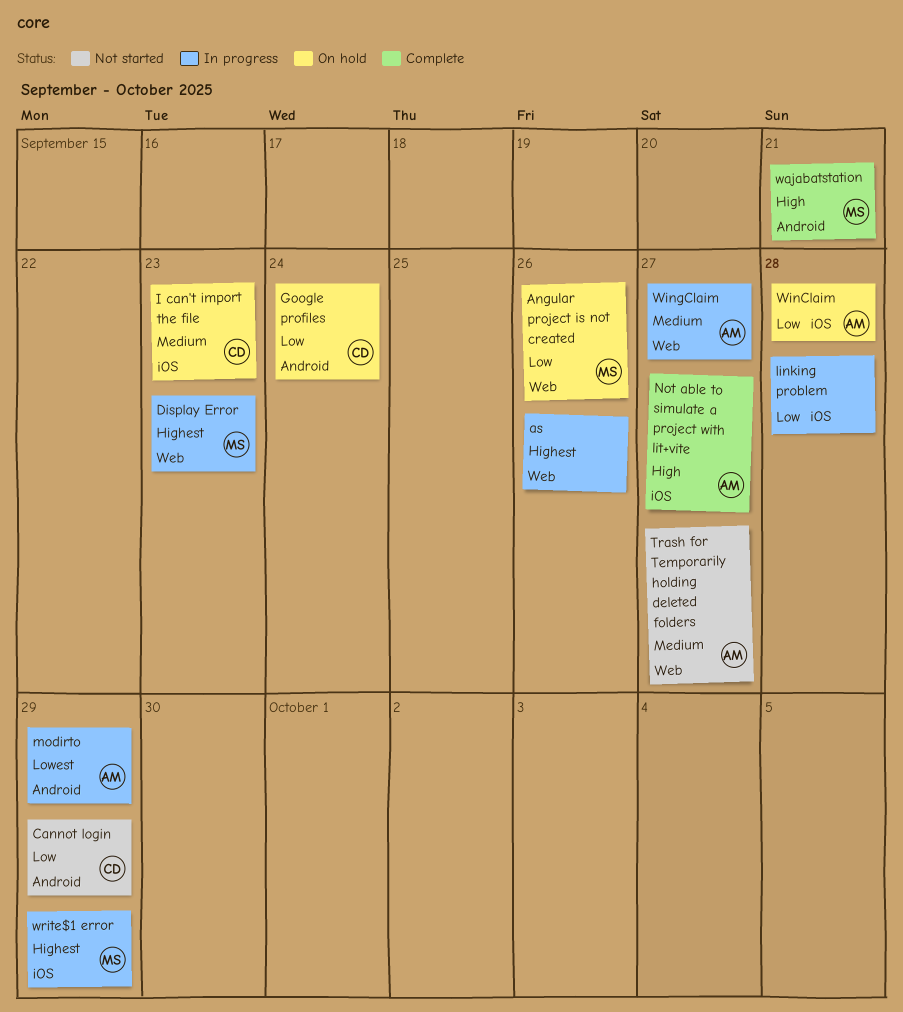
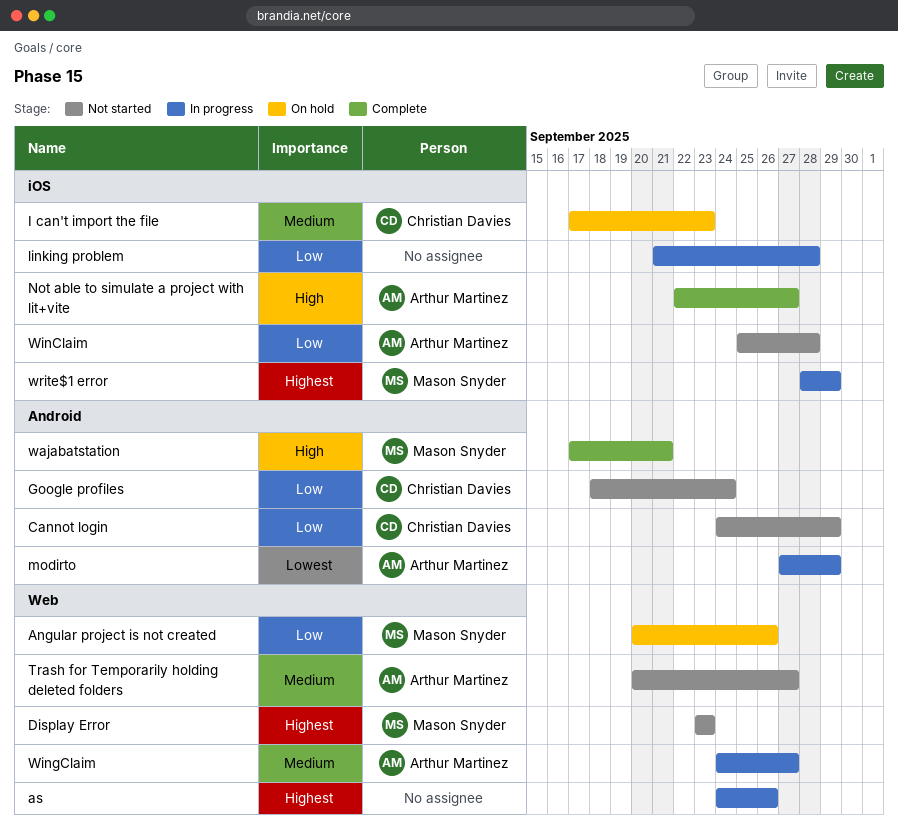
Display Error, status: In progress -> Not started
Google profiles, status: On hold -> Not started
WinClaim, status: On hold -> Not started

